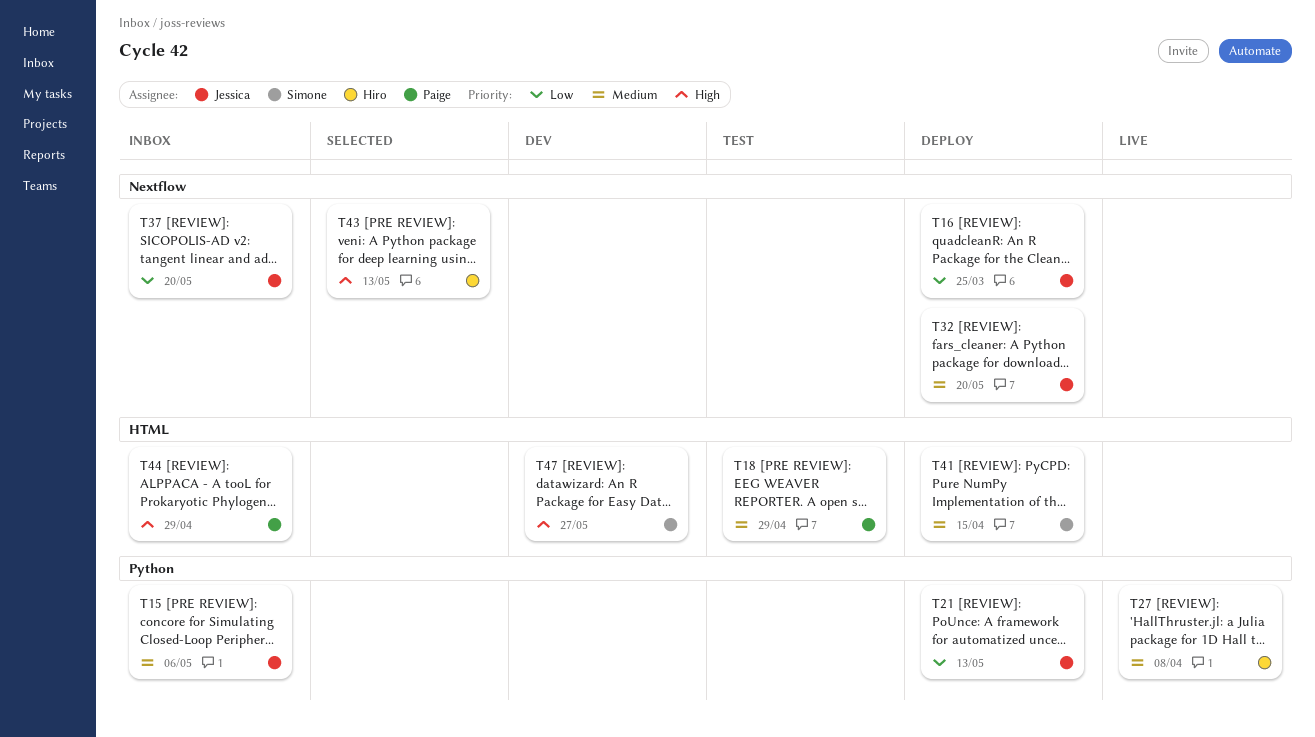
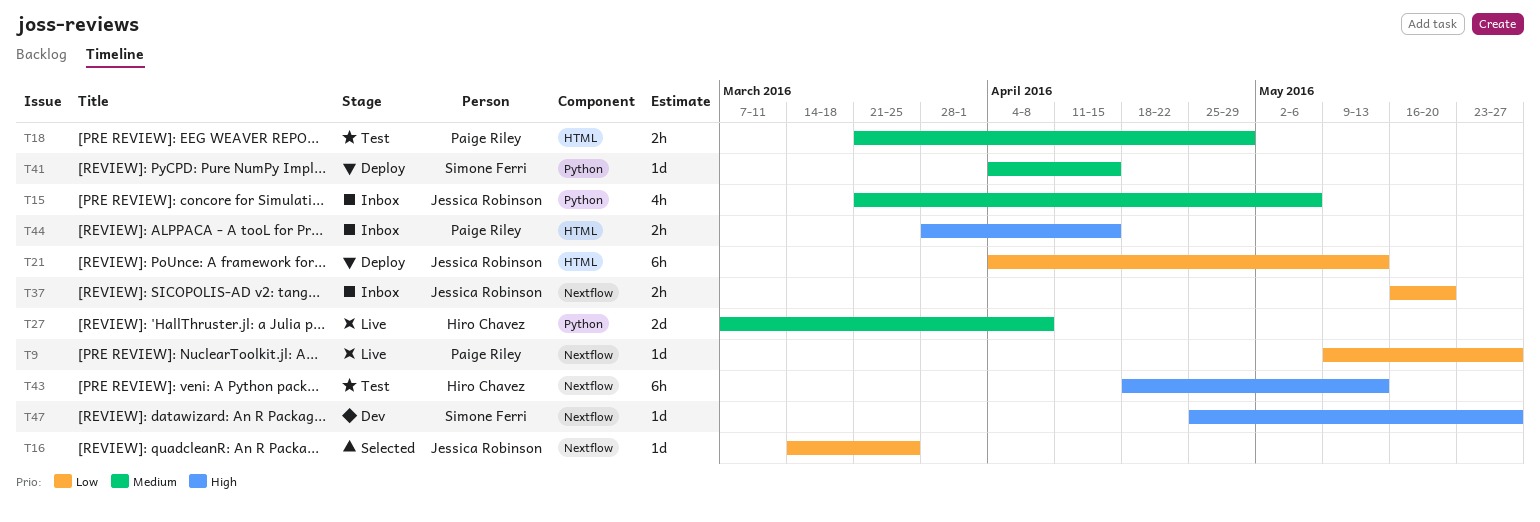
T9: none -> present
T16, status: Deploy -> Selected
T21, label: Python -> HTML
T32: present -> none
T41, label: HTML -> Python
T43, status: Selected -> Test
T44, due: Apr 29 -> Apr 15
T47, label: HTML -> Nextflow

